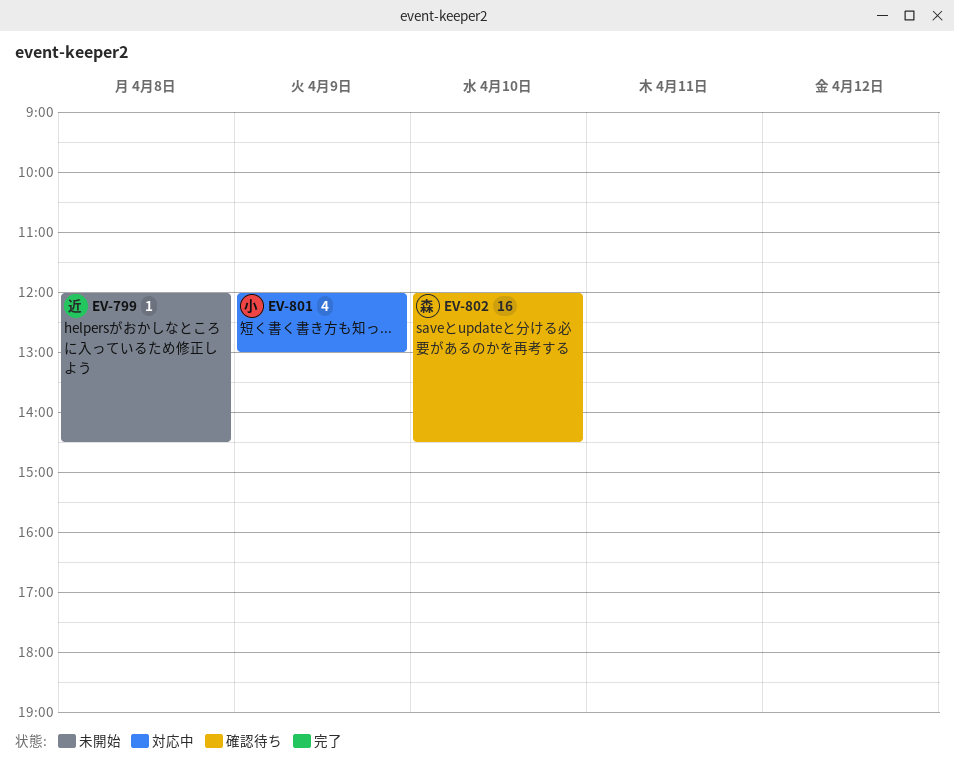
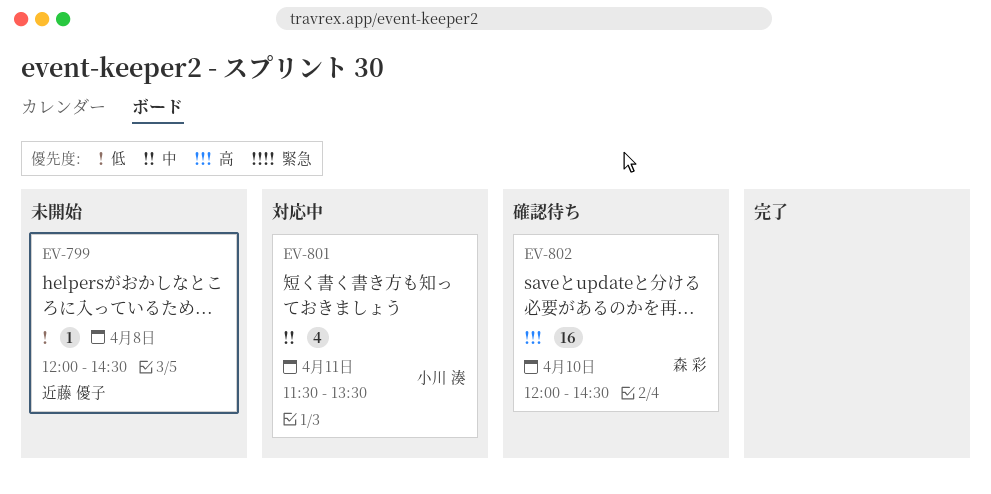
EV-801, day: Apr 9 -> Apr 11
EV-801, begins: 12:00 -> 11:30
EV-801, ends: 13:00 -> 13:30

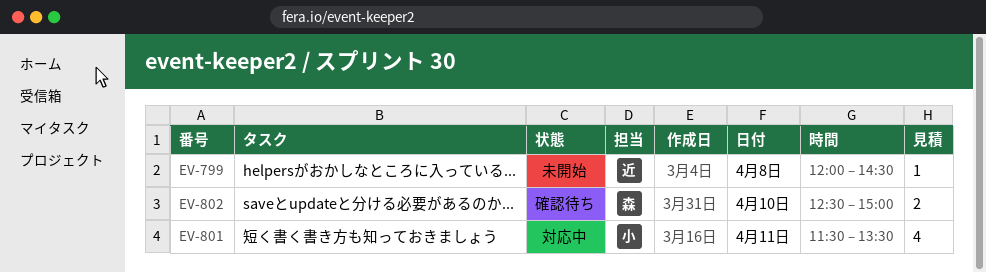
EV-802, estimate: 16 -> 2
EV-802, begins: 12:00 -> 12:30
EV-802, ends: 14:30 -> 15:00

